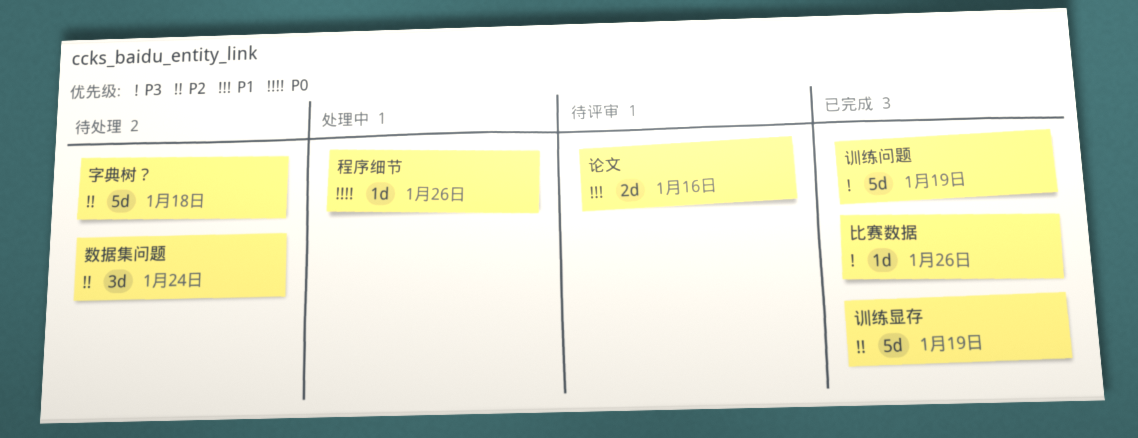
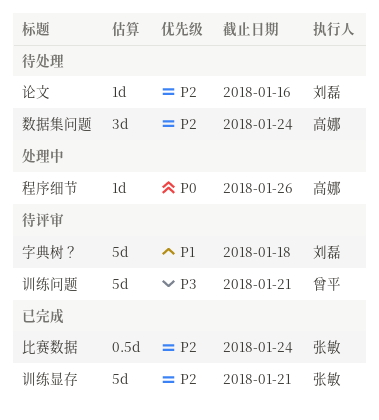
字典树？, status: 待处理 -> 待评审
字典树？, priority: P2 -> P1
比赛数据, priority: P3 -> P2
比赛数据, estimate: 1d -> 0.5d
比赛数据, due: Jan 26 -> Jan 24
训练显存, due: Jan 19 -> Jan 21
训练问题, status: 已完成 -> 待评审
训练问题, due: Jan 19 -> Jan 21
论文, status: 待评审 -> 待处理
论文, priority: P1 -> P2
论文, estimate: 2d -> 1d

